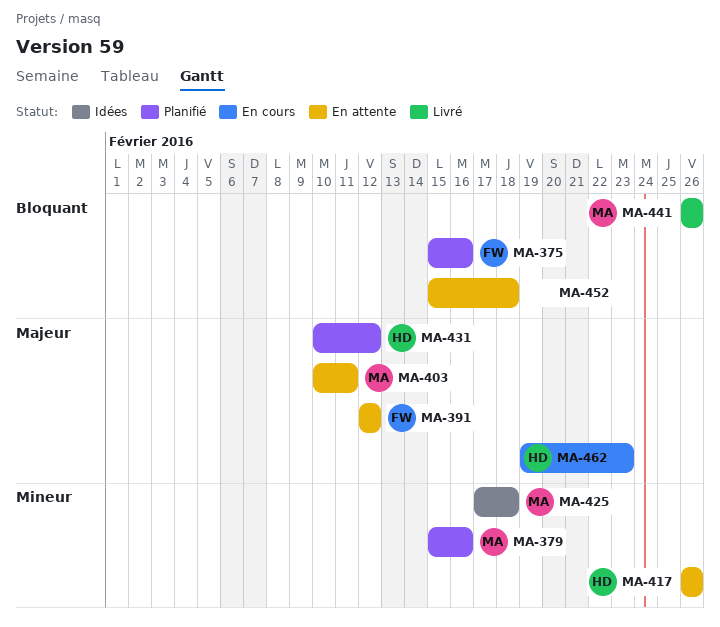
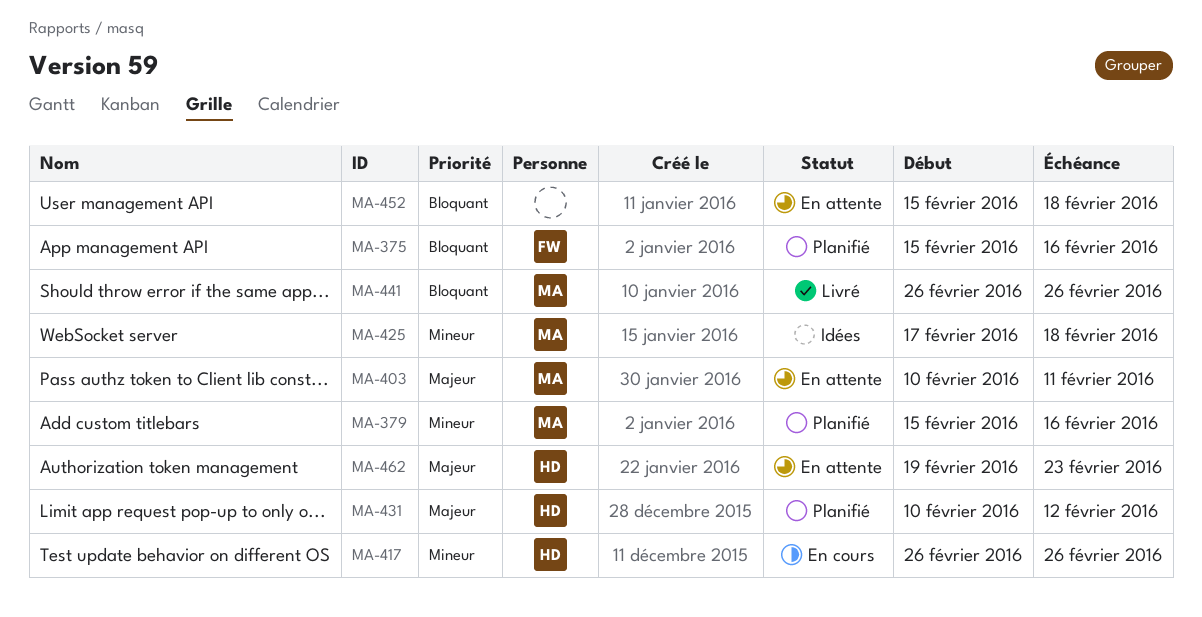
MA-391: present -> none
MA-417, status: En attente -> En cours
MA-462, status: En cours -> En attente

